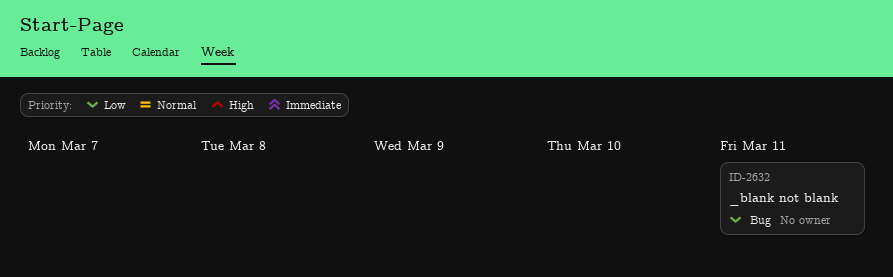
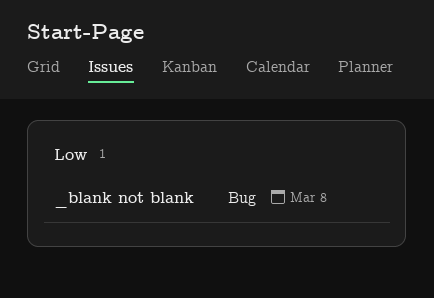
_blank not blank, due: Mar 11 -> Mar 8

